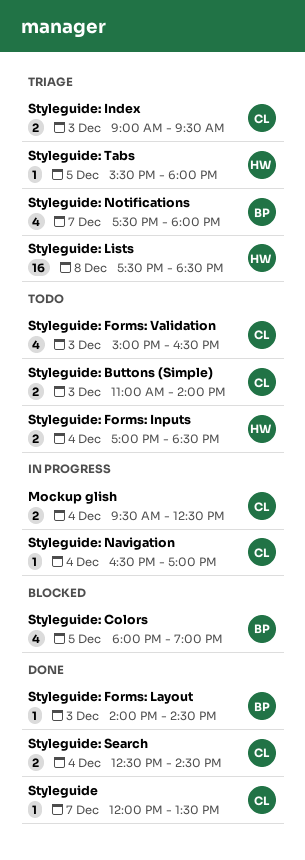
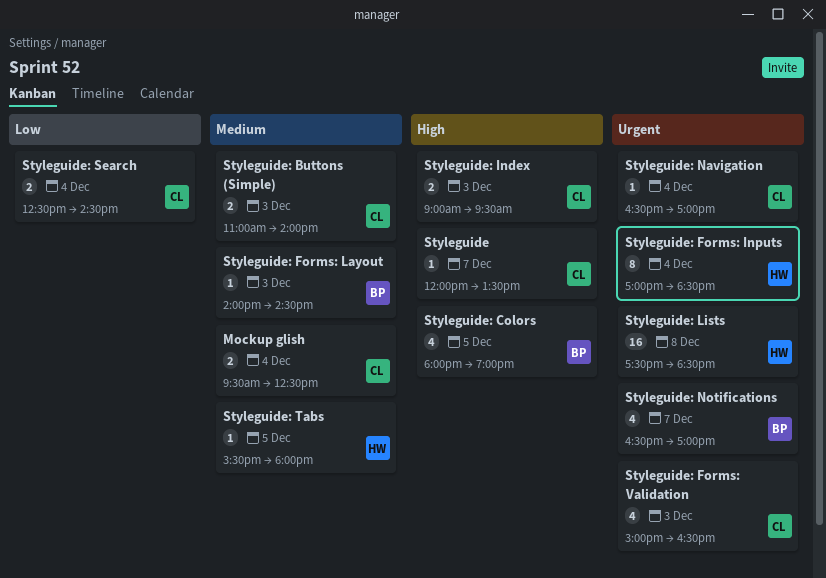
Styleguide: Forms: Inputs, estimate: 2 -> 8
Styleguide: Notifications, begins: 17:30 -> 16:30
Styleguide: Notifications, ends: 18:00 -> 17:00

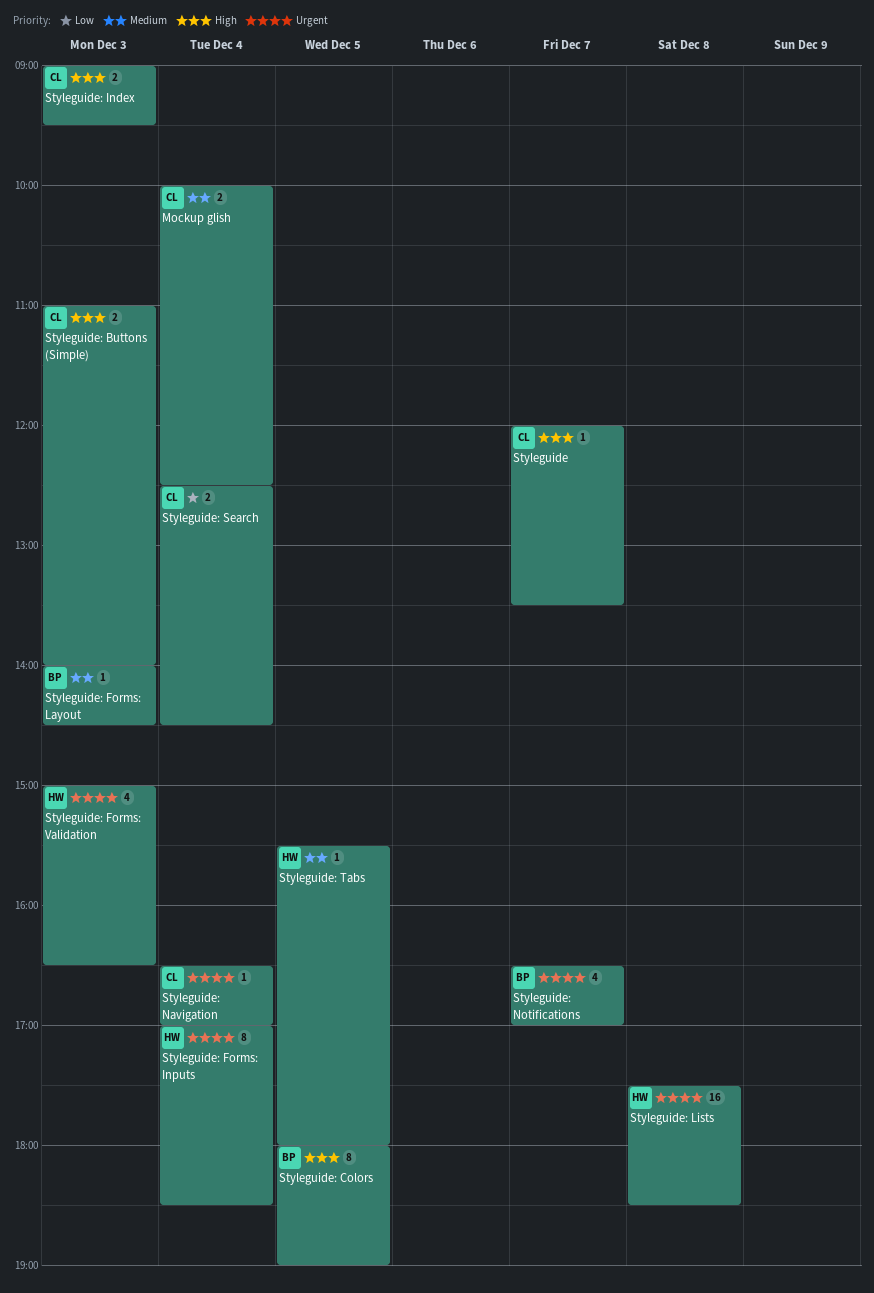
Mockup glish, begins: 09:30 -> 10:00
Styleguide: Buttons (Simple), priority: Medium -> High
Styleguide: Colors, estimate: 4 -> 8
Styleguide: Forms: Validation, owner: CL -> HW

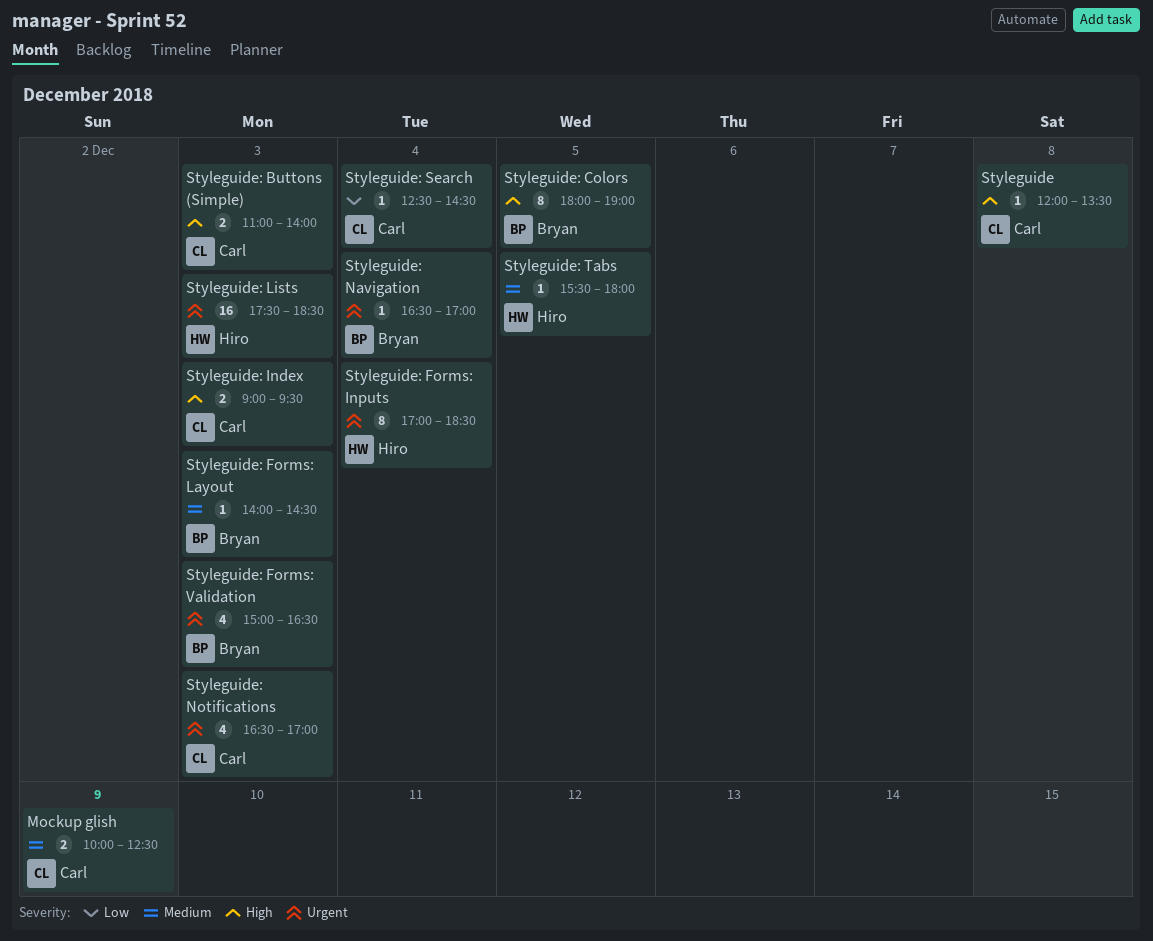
Mockup glish, day: Dec 4 -> Dec 9
Styleguide, day: Dec 7 -> Dec 8
Styleguide: Forms: Validation, owner: Hiro -> Bryan
Styleguide: Lists, day: Dec 8 -> Dec 3
Styleguide: Navigation, owner: Carl -> Bryan
Styleguide: Notifications, owner: Bryan -> Carl
Styleguide: Notifications, day: Dec 7 -> Dec 3
Styleguide: Search, estimate: 2 -> 1

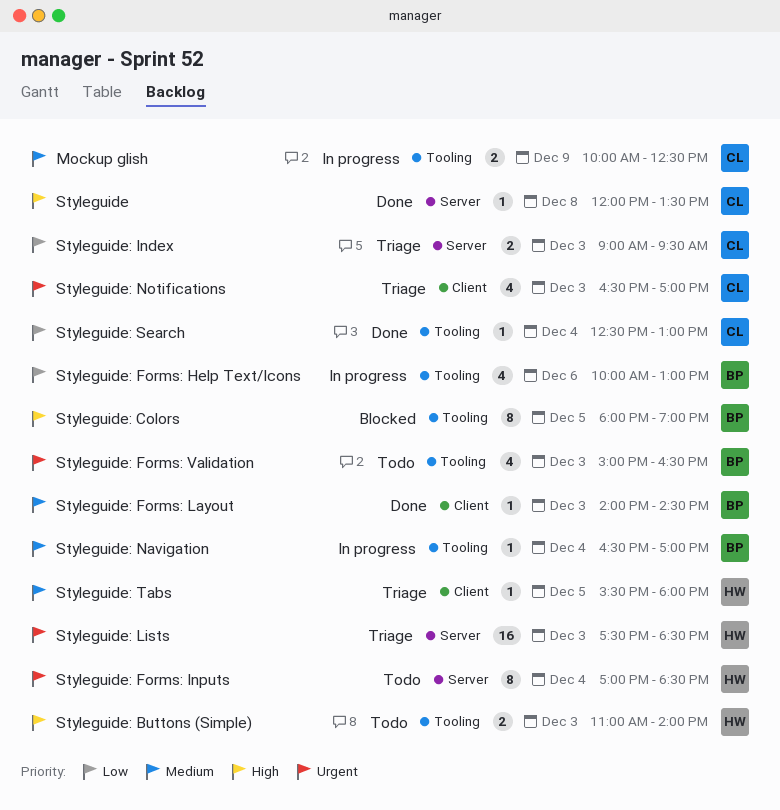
Styleguide: Buttons (Simple), owner: Carl -> Hiro
Styleguide: Forms: Help Text/Icons: none -> present
Styleguide: Index, priority: High -> Low
Styleguide: Navigation, priority: Urgent -> Medium
Styleguide: Search, ends: 14:30 -> 13:00

